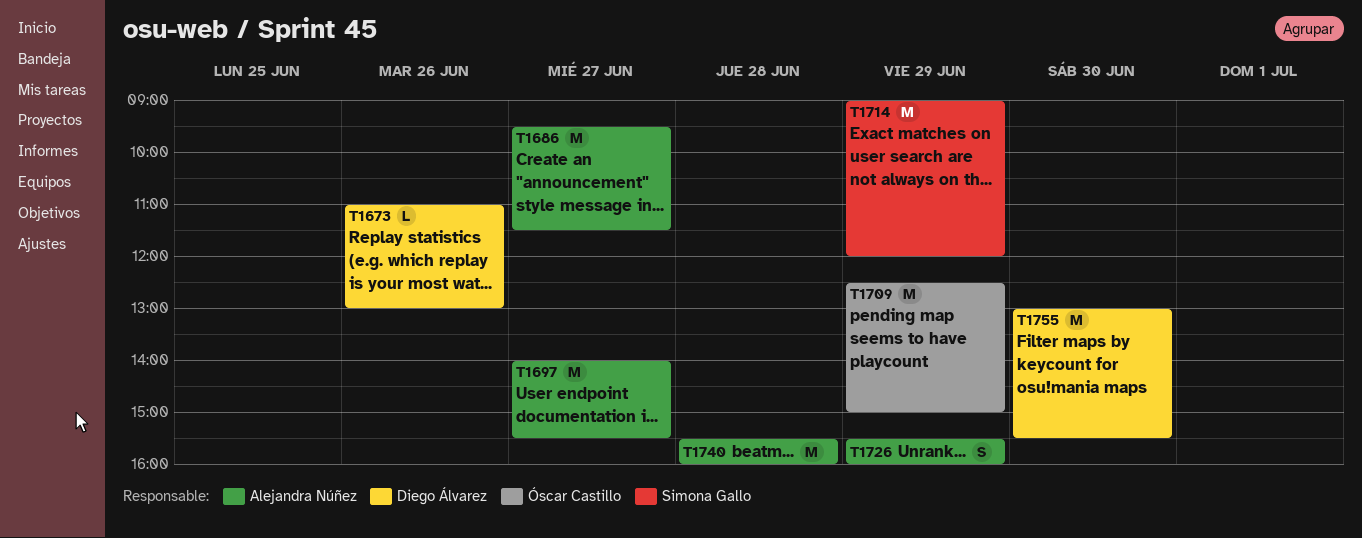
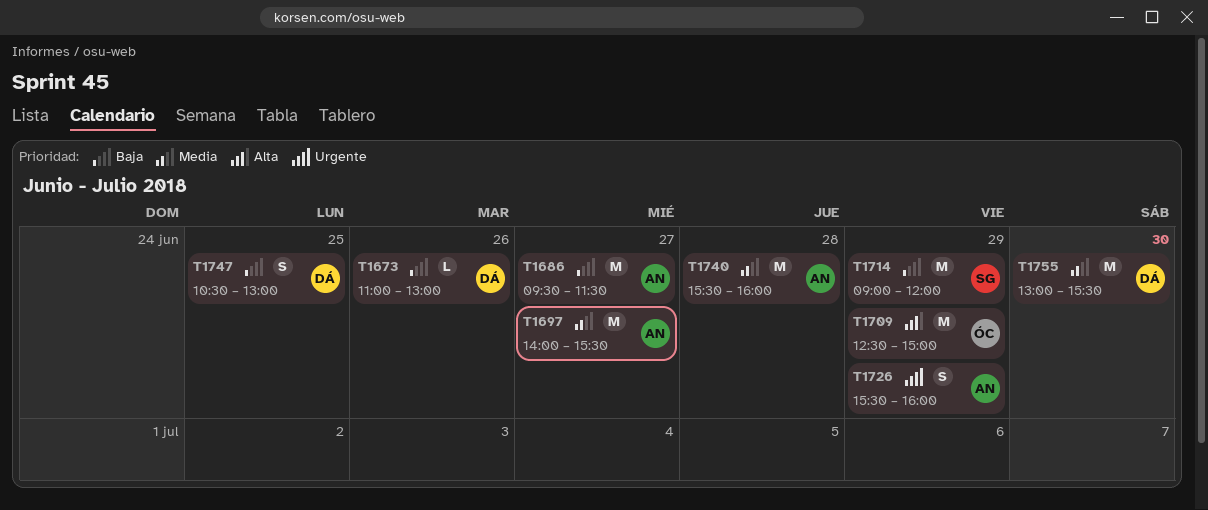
T1747: none -> present

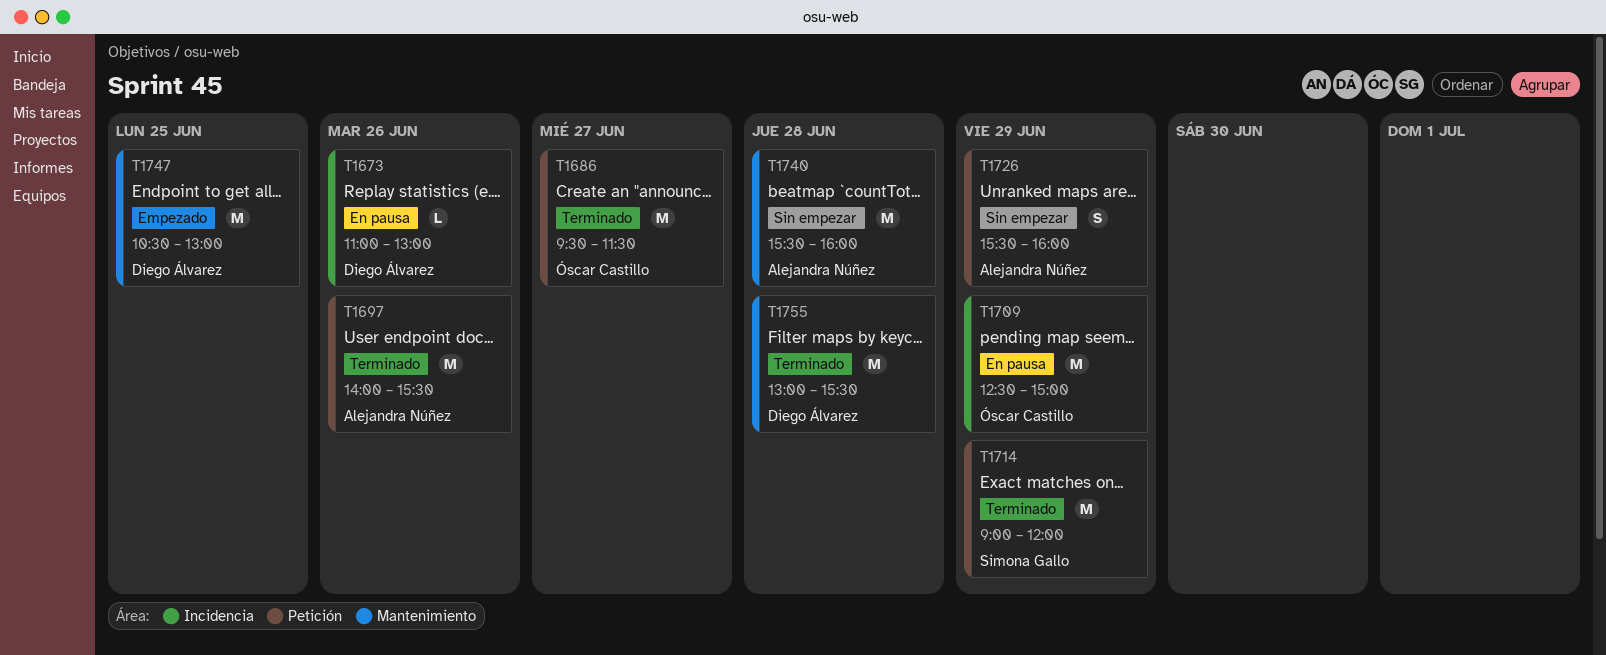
T1686, owner: Alejandra Núñez -> Óscar Castillo
T1697, day: Jun 27 -> Jun 26
T1747, estimate: S -> M
T1755, day: Jun 30 -> Jun 28

